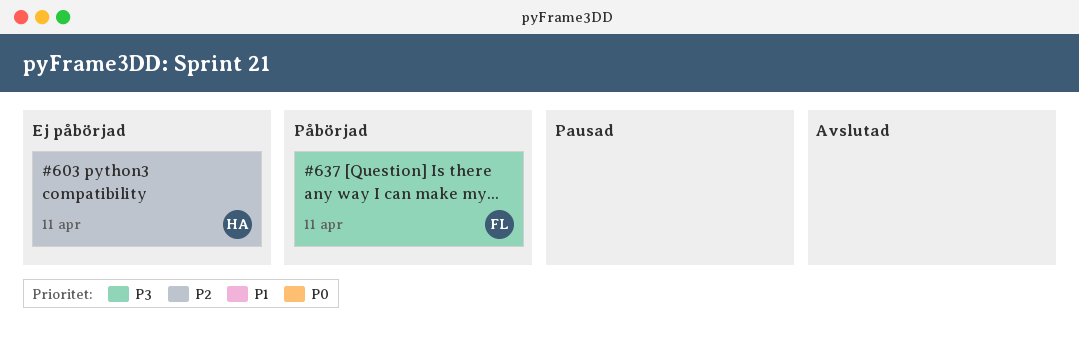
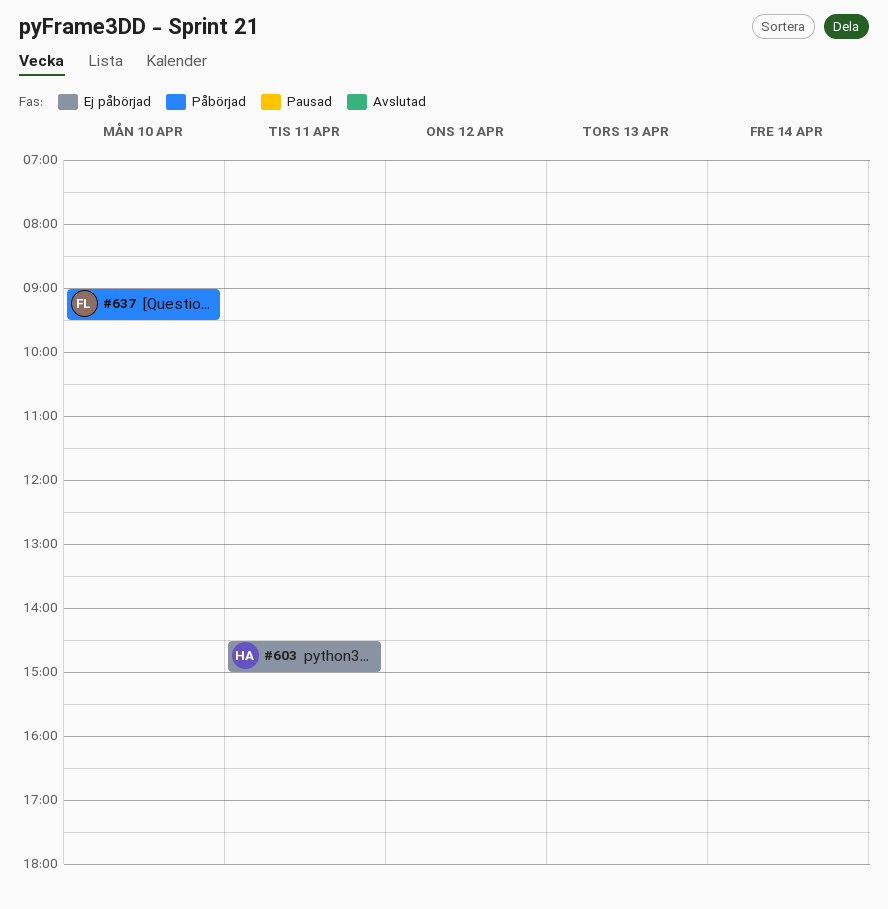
#637, day: Apr 11 -> Apr 10

